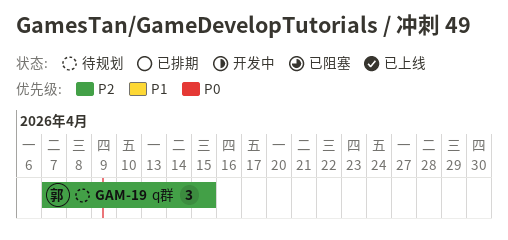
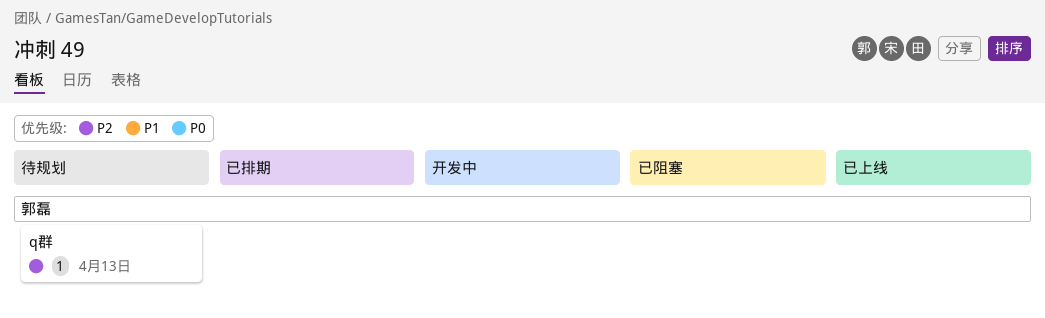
q群, estimate: 3 -> 1
q群, due: Apr 15 -> Apr 13

